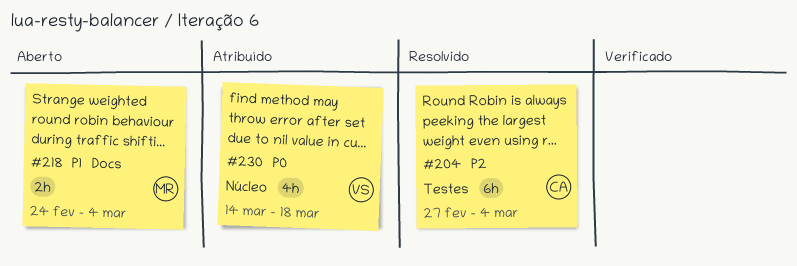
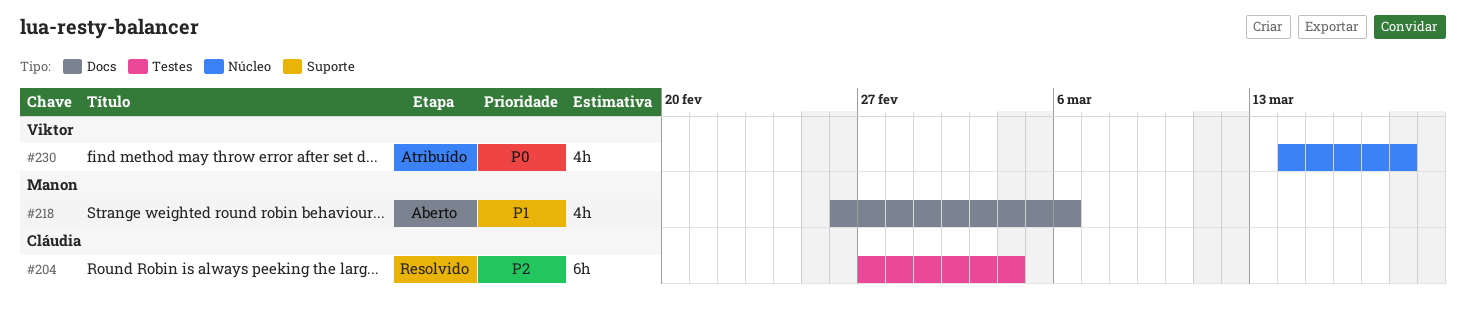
#218, estimate: 2h -> 4h
#218, start: Feb 24 -> Feb 26
#218, due: Mar 4 -> Mar 6

